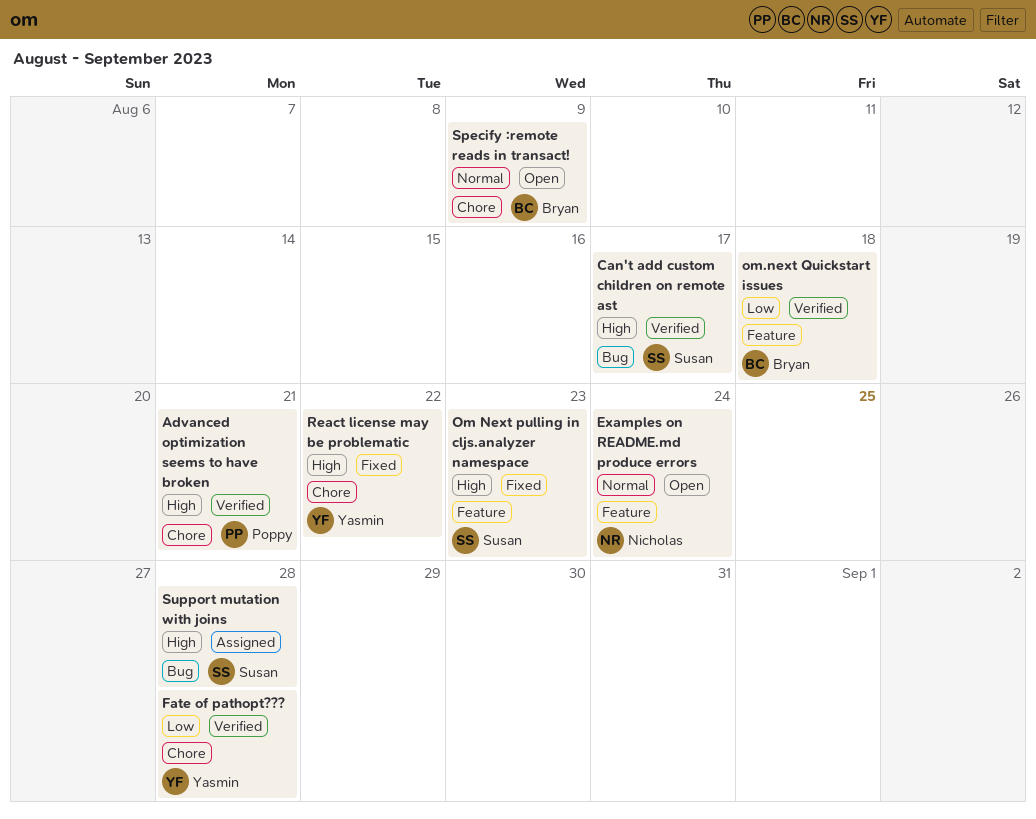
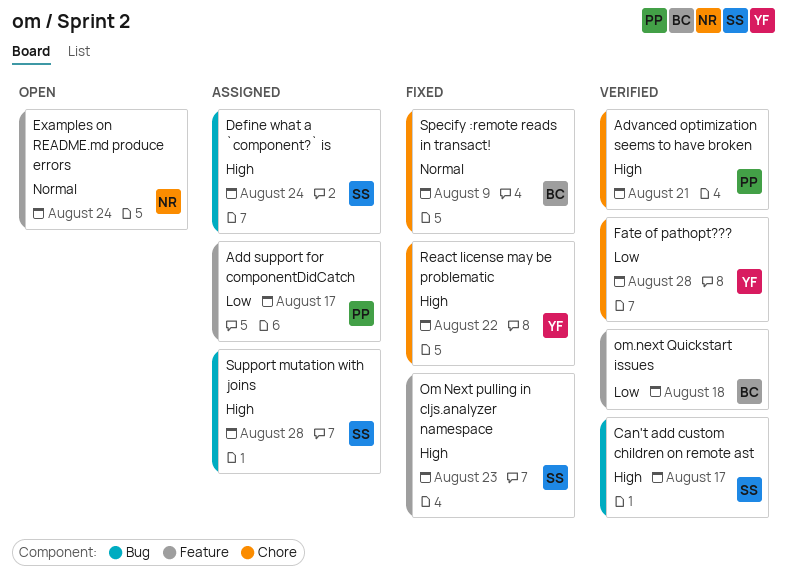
Add support for componentDidCatch: none -> present
Define what a `component?` is: none -> present
Specify :remote reads in transact!, status: Open -> Fixed

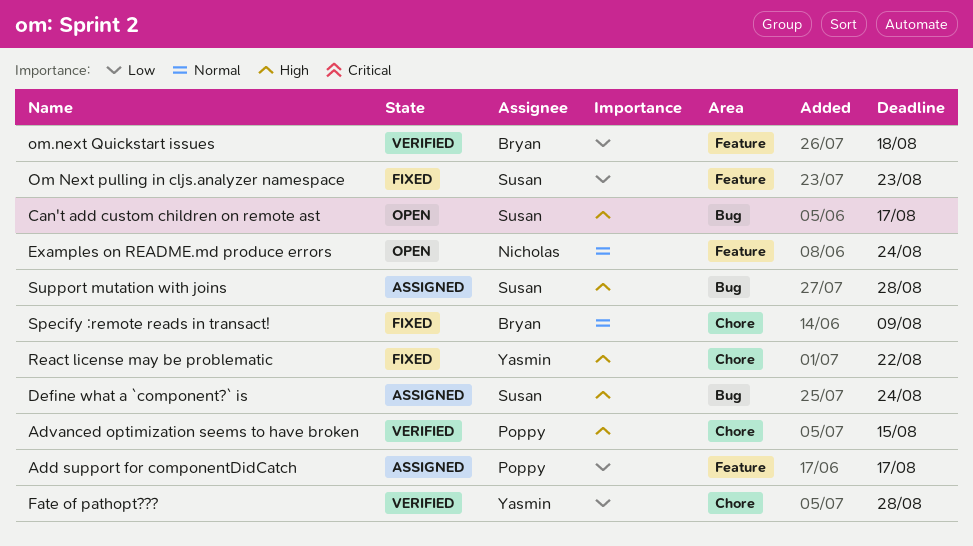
Advanced optimization seems to have broken, due: Aug 21 -> Aug 15
Can't add custom children on remote ast, status: Verified -> Open
Om Next pulling in cljs.analyzer namespace, priority: High -> Low

